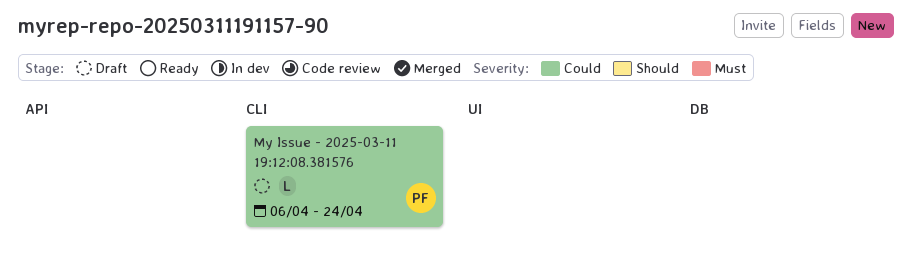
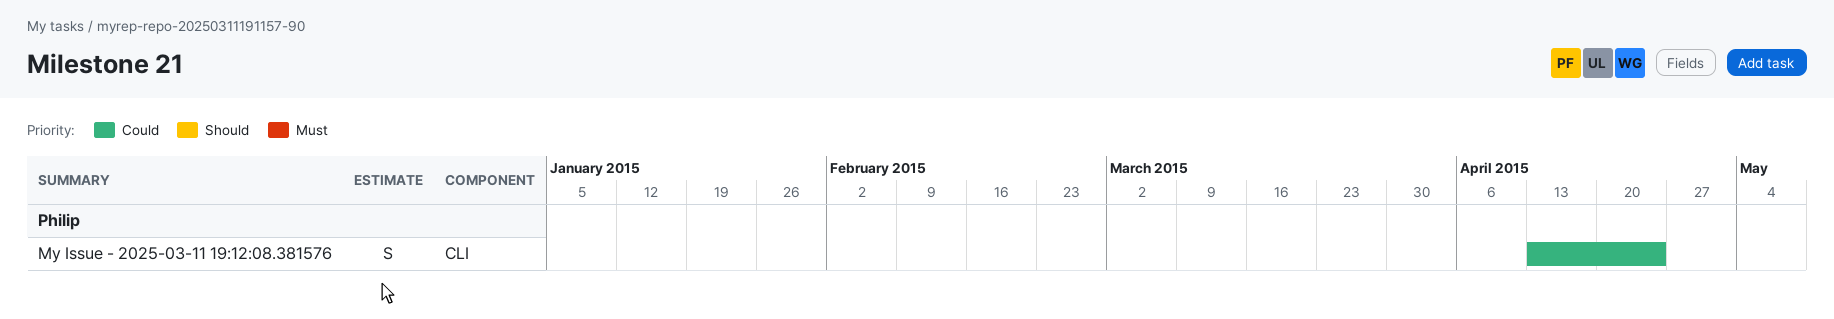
My Issue - 2025-03-11 19:12:08.381576, estimate: L -> S
My Issue - 2025-03-11 19:12:08.381576, start: Apr 6 -> Apr 13

